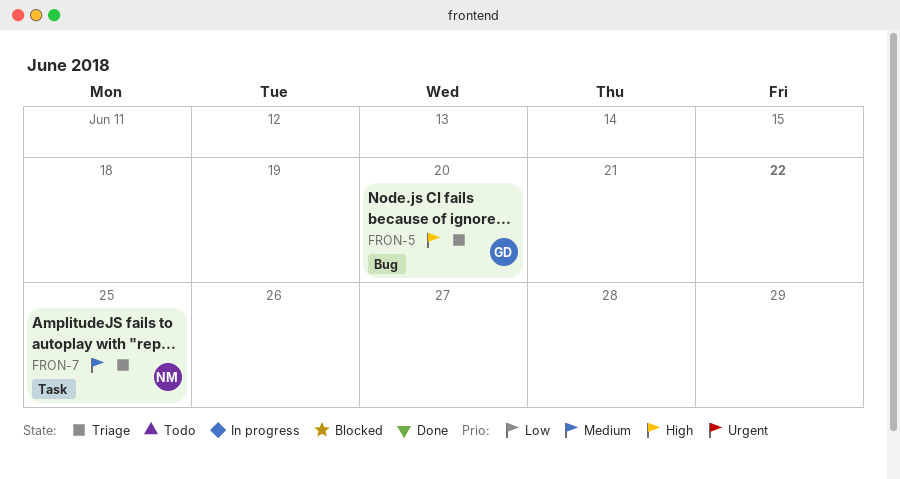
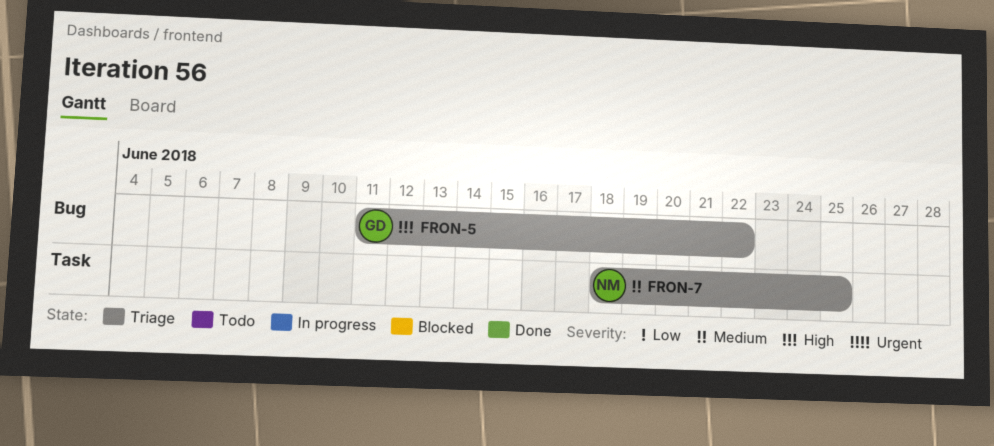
FRON-5, due: Jun 20 -> Jun 22

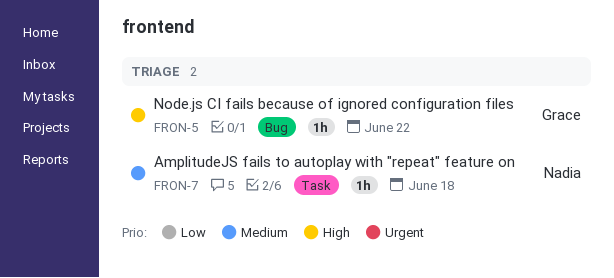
FRON-7, due: Jun 25 -> Jun 18

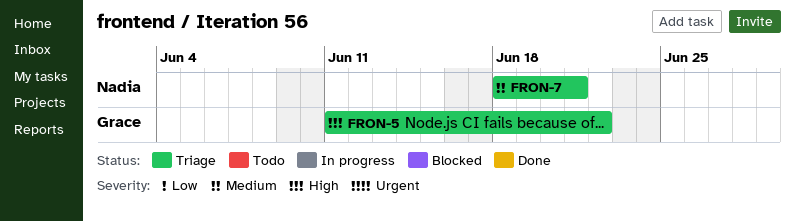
FRON-7, due: Jun 18 -> Jun 21

